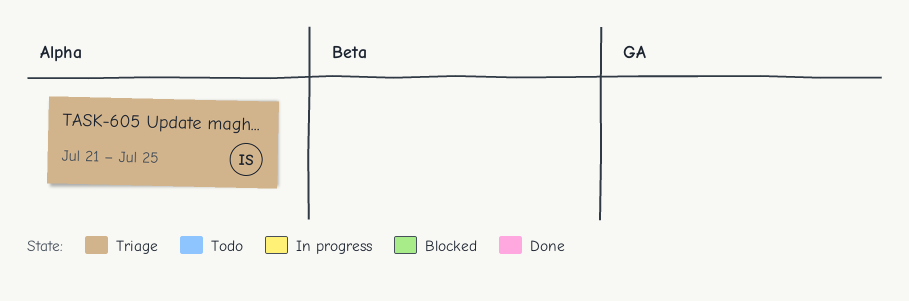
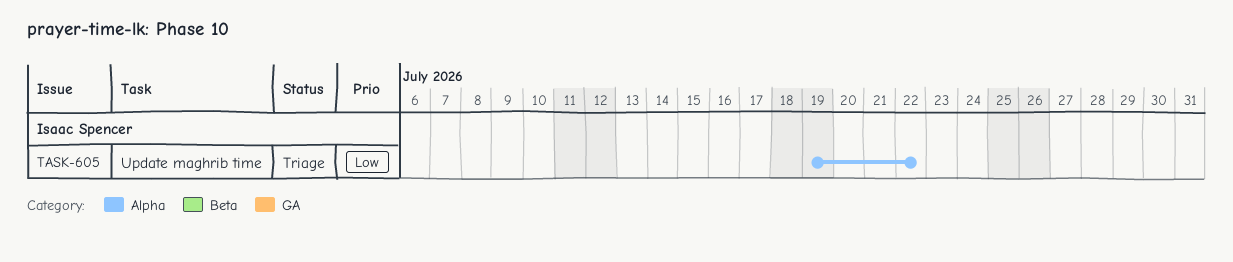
TASK-605, start: Jul 21 -> Jul 19
TASK-605, due: Jul 25 -> Jul 22

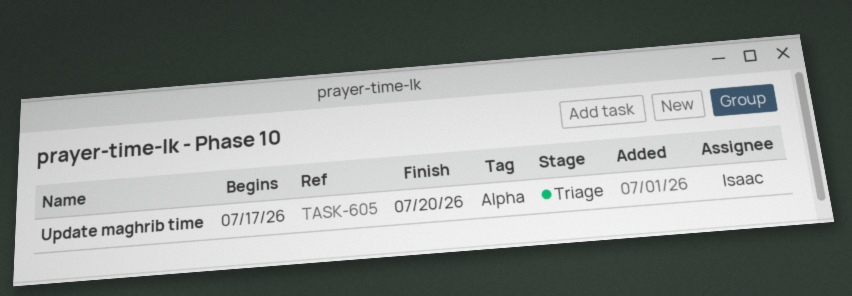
TASK-605, start: Jul 19 -> Jul 17
TASK-605, due: Jul 22 -> Jul 20

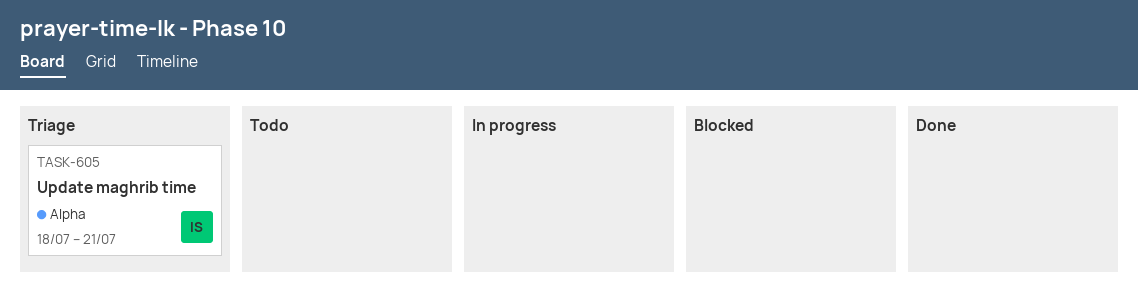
TASK-605, start: Jul 17 -> Jul 18
TASK-605, due: Jul 20 -> Jul 21

